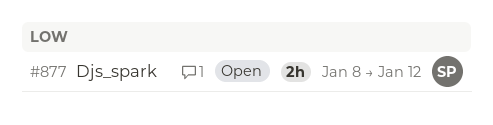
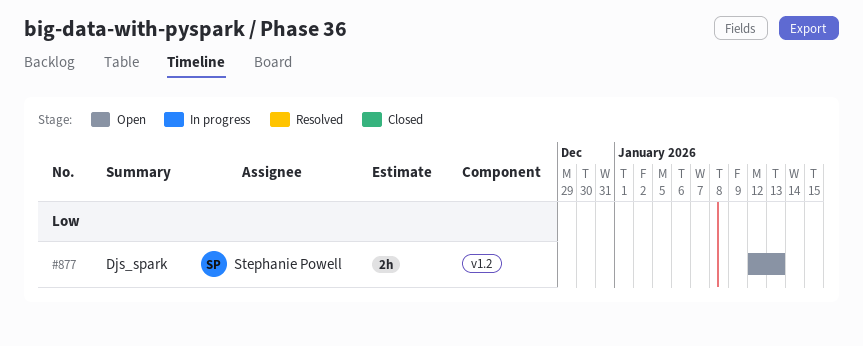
#877, start: Jan 8 -> Jan 12
#877, due: Jan 12 -> Jan 13

